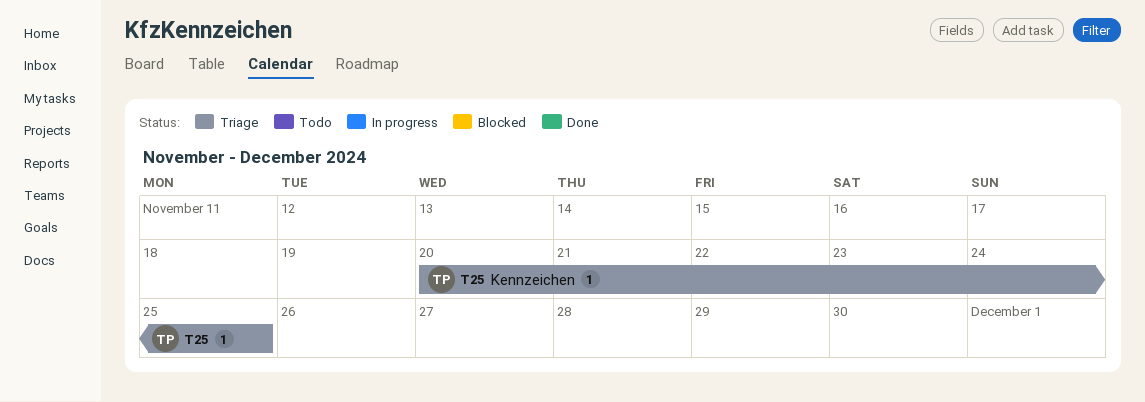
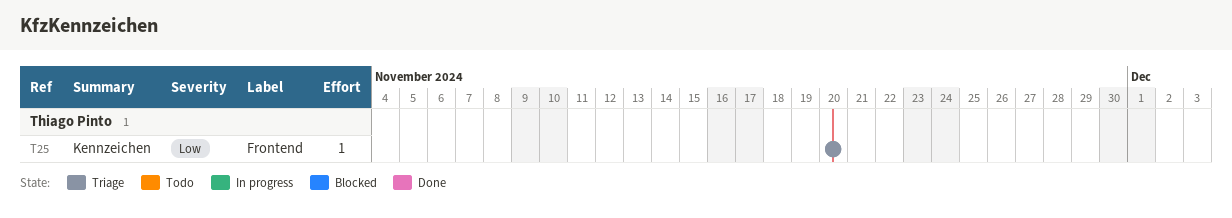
T25, due: Nov 25 -> Nov 20

